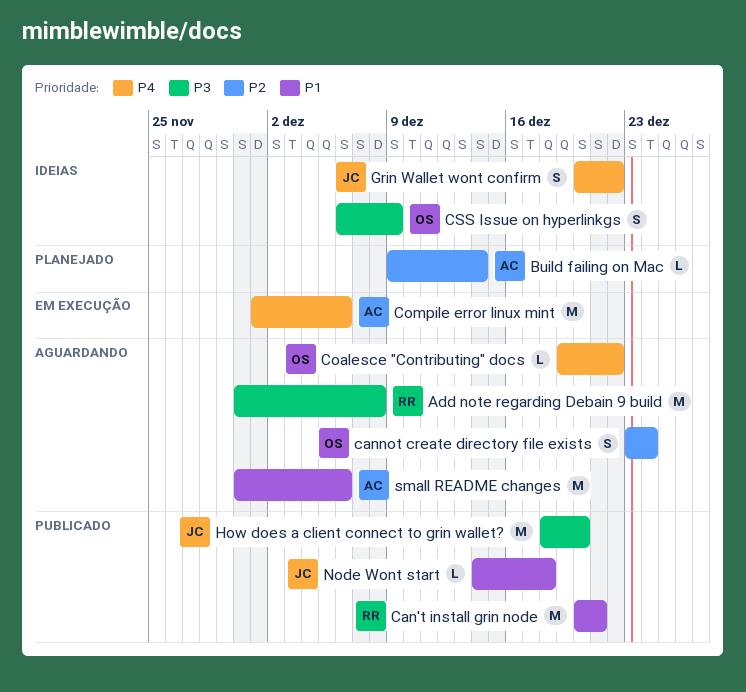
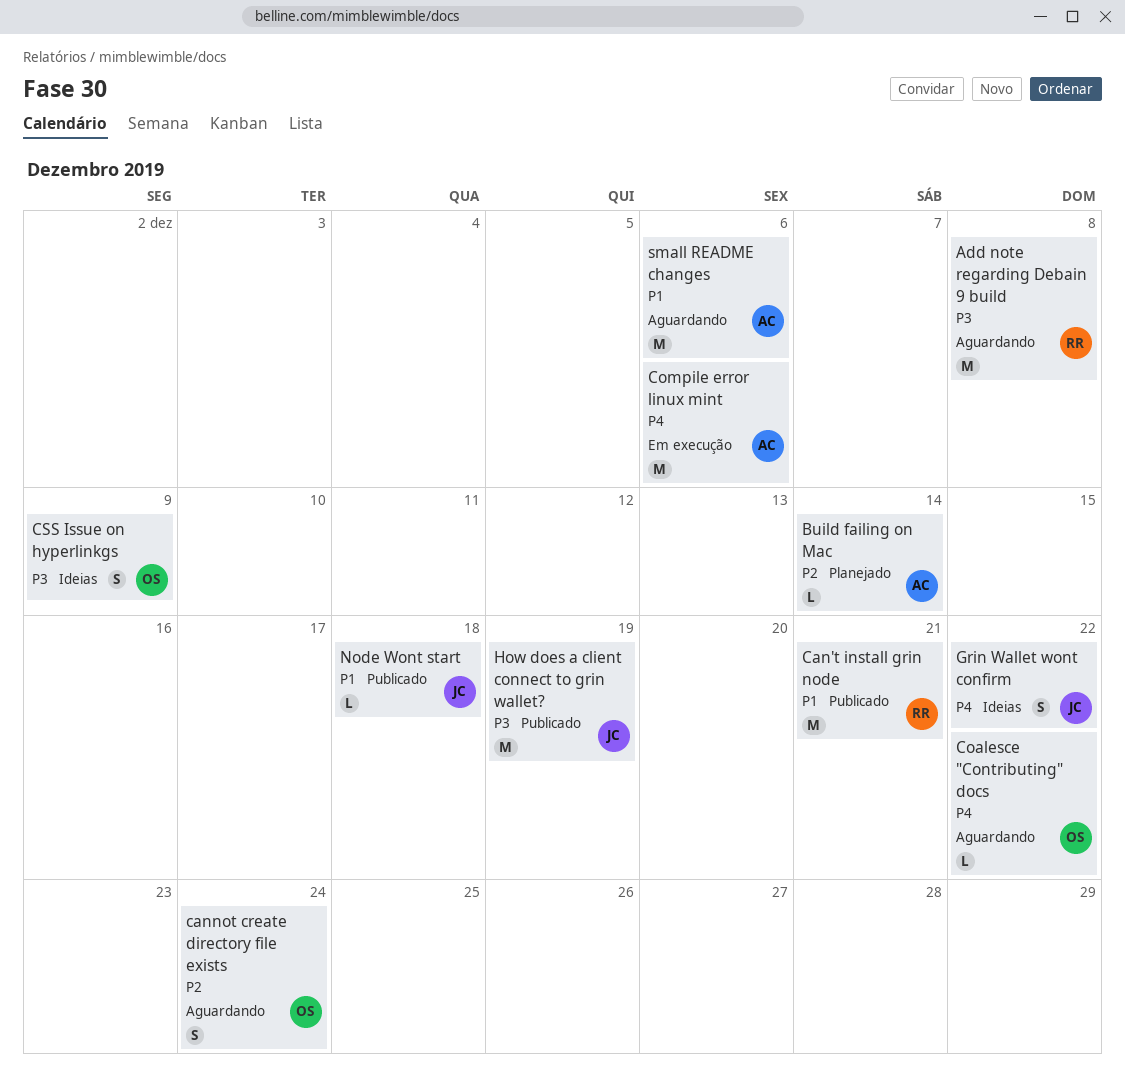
How does a client connect to grin wallet?, due: Dec 20 -> Dec 19

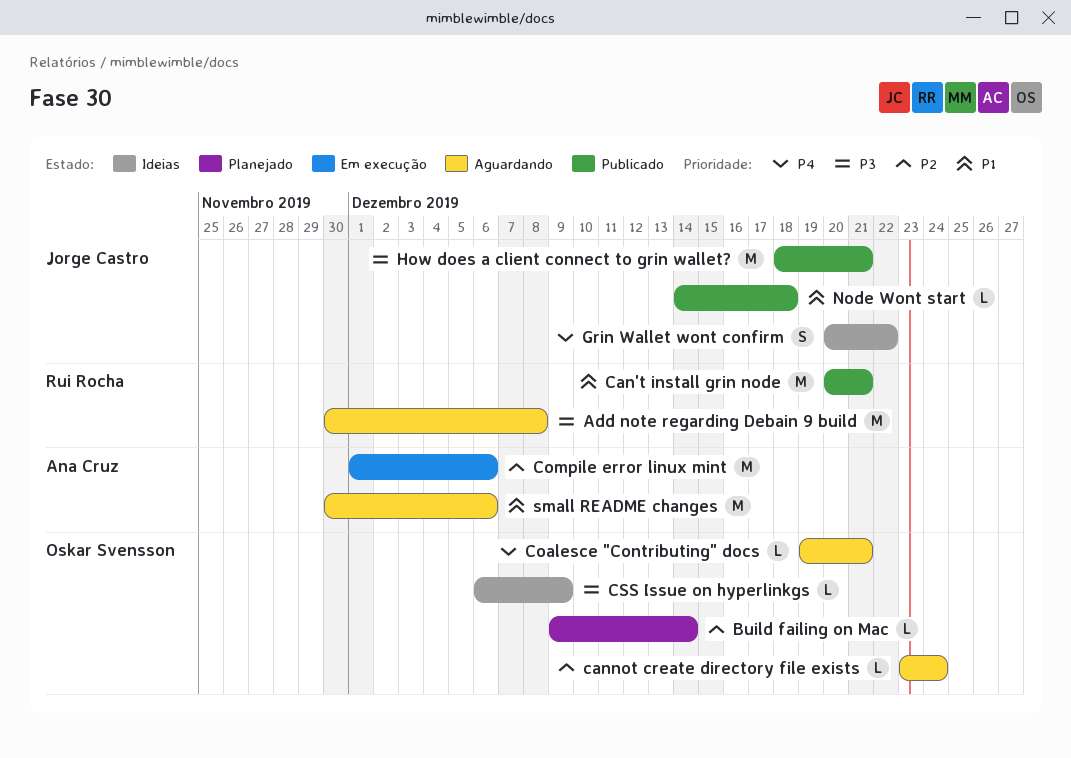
Build failing on Mac, owner: Ana Cruz -> Oskar Svensson
cannot create directory file exists, estimate: S -> L
Coalesce "Contributing" docs, due: Dec 22 -> Dec 21
Compile error linux mint, priority: P4 -> P2
CSS Issue on hyperlinkgs, estimate: S -> L
How does a client connect to grin wallet?, due: Dec 19 -> Dec 21

